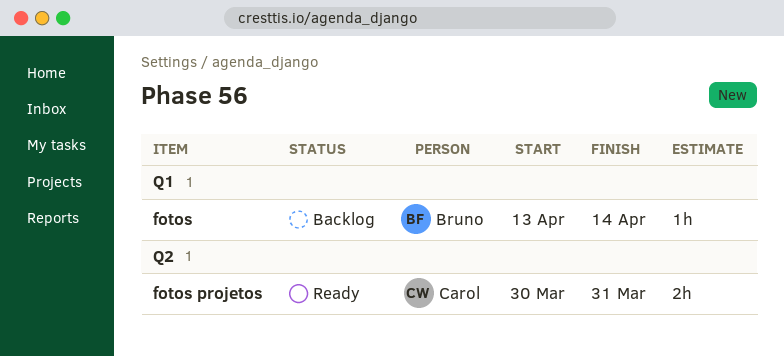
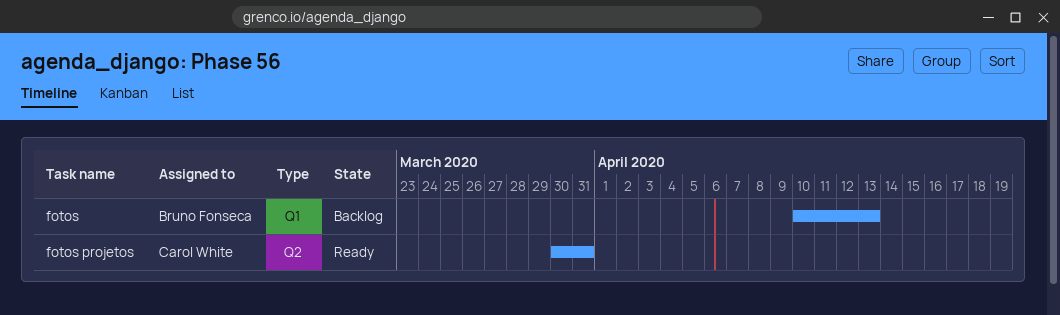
fotos, start: Apr 13 -> Apr 10
fotos, due: Apr 14 -> Apr 13

